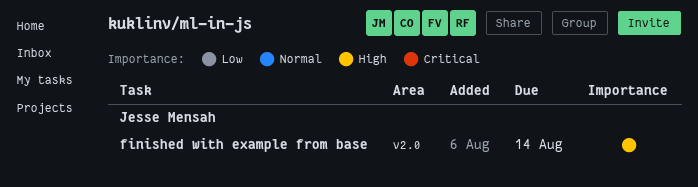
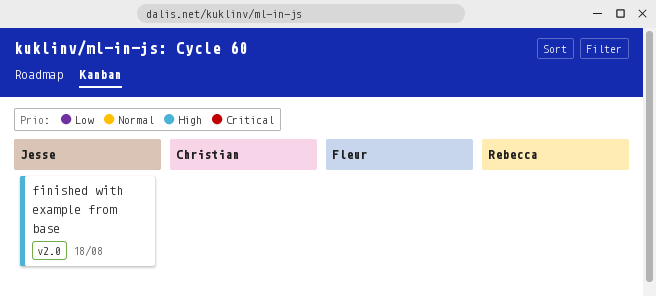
finished with example from base, due: Aug 14 -> Aug 18

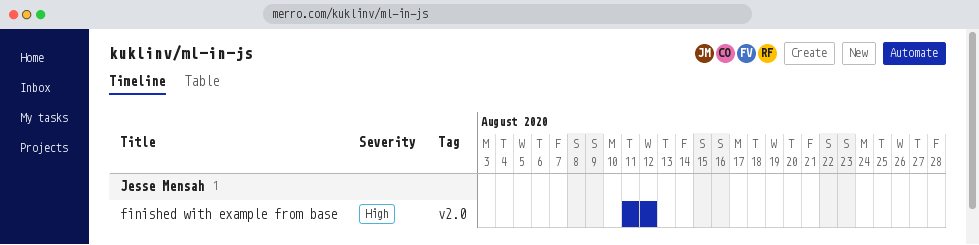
finished with example from base, due: Aug 18 -> Aug 12

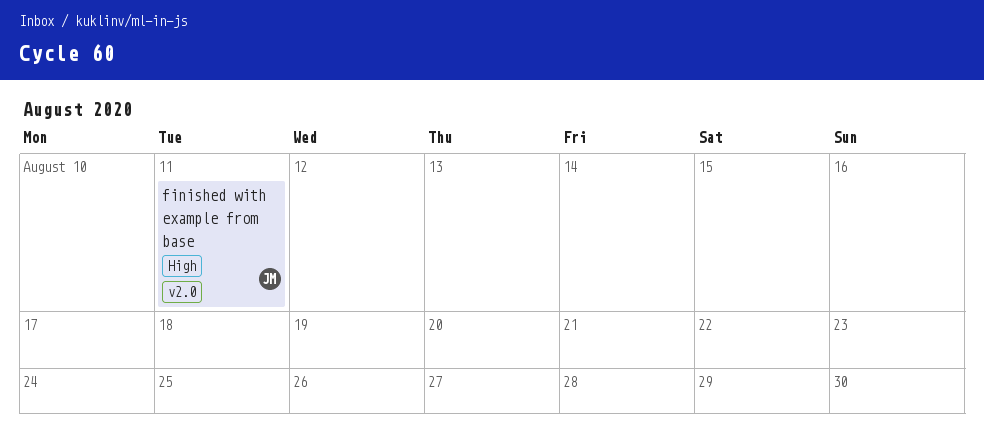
finished with example from base, due: Aug 12 -> Aug 11

